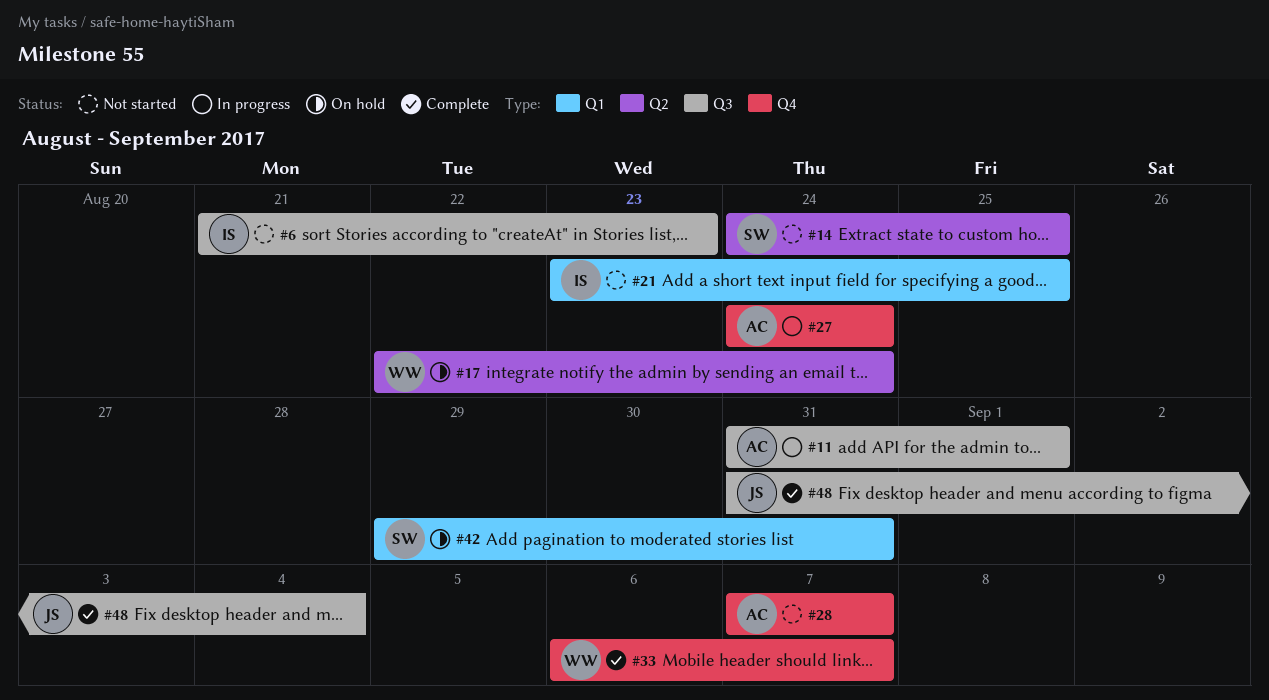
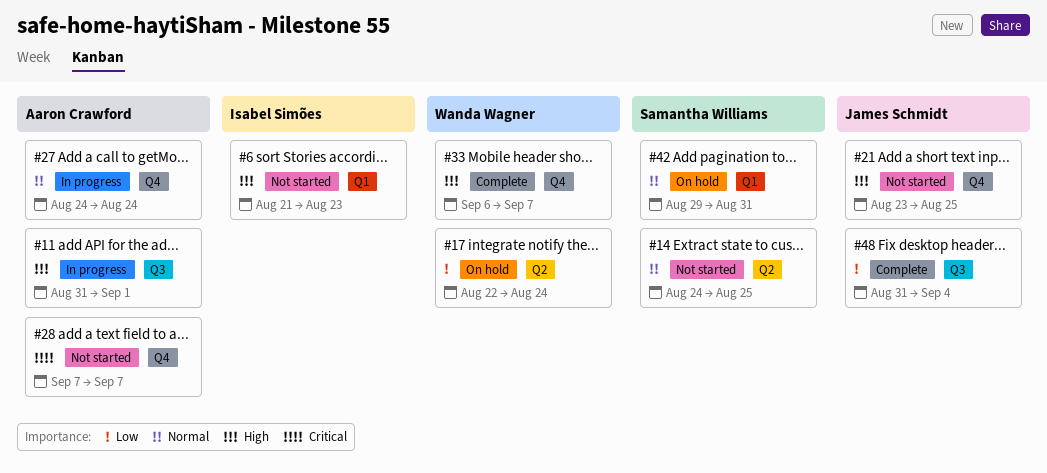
#6, label: Q3 -> Q1
#21, owner: Isabel Simões -> James Schmidt
#21, label: Q1 -> Q4

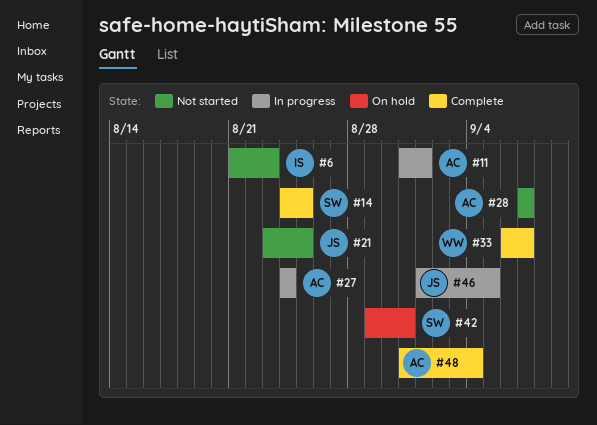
#14, status: Not started -> Complete
#17: present -> none
#46: none -> present
#48, owner: James Schmidt -> Aaron Crawford

